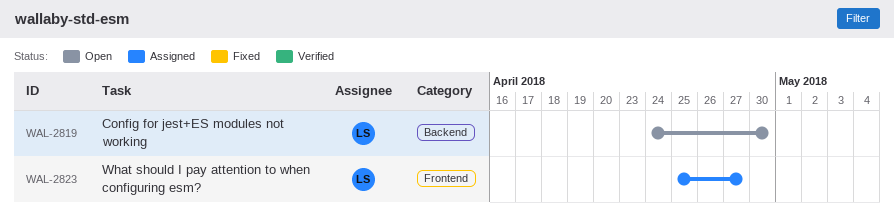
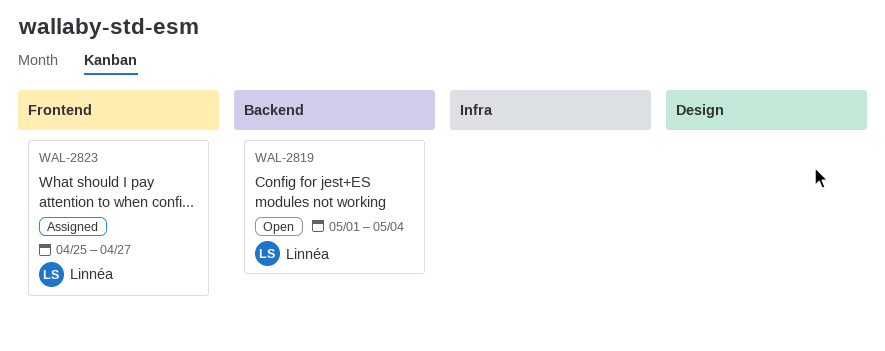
WAL-2819, start: Apr 24 -> May 1
WAL-2819, due: Apr 30 -> May 4

